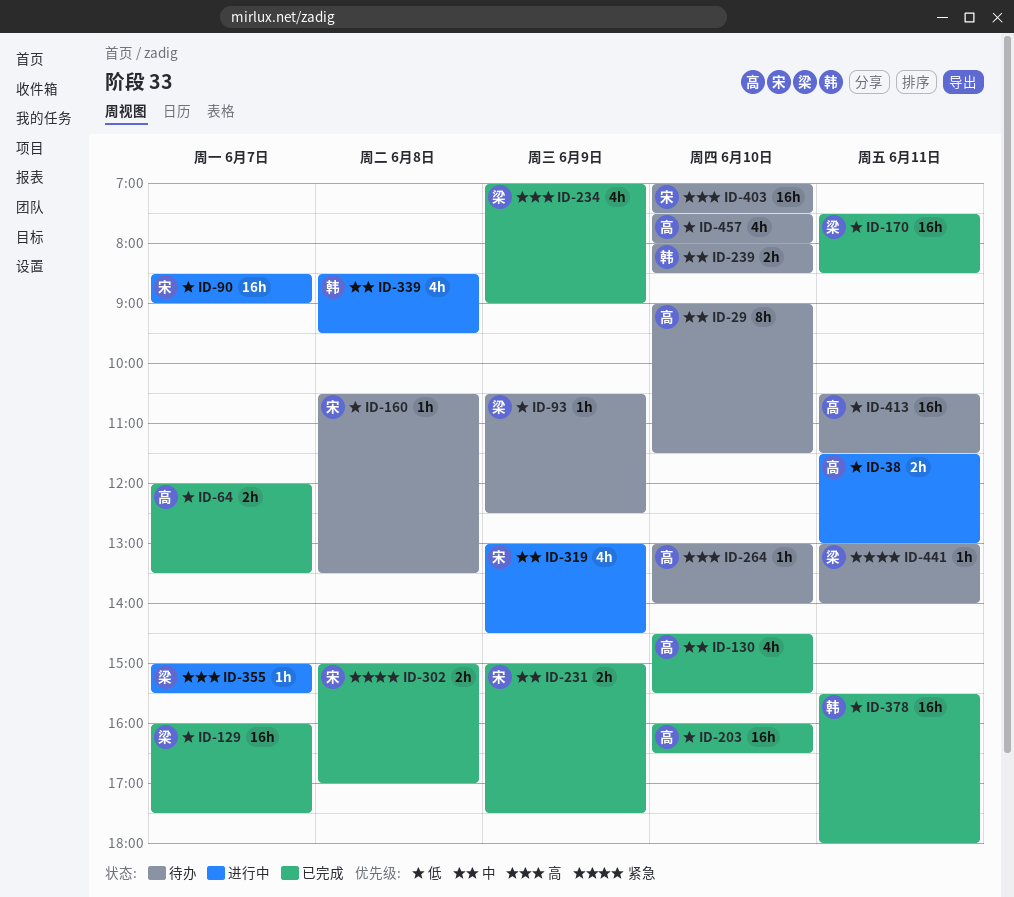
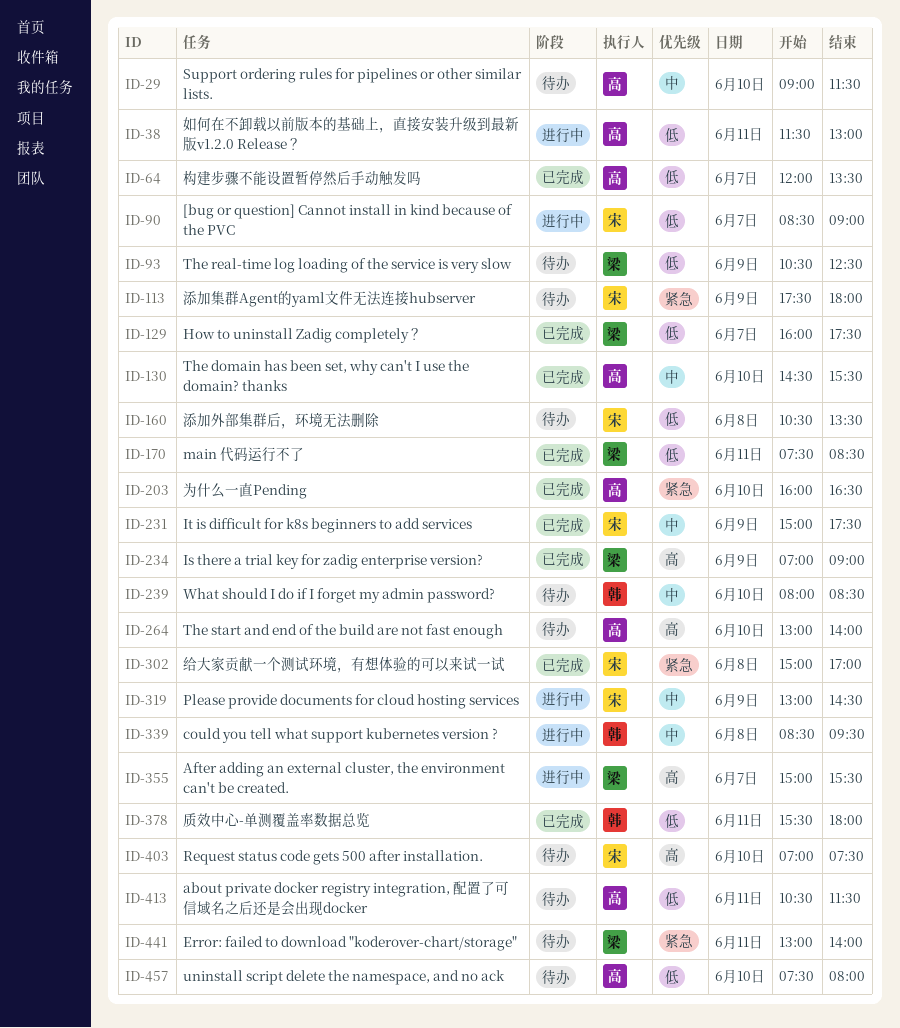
ID-113: none -> present
ID-203, priority: 低 -> 紧急

